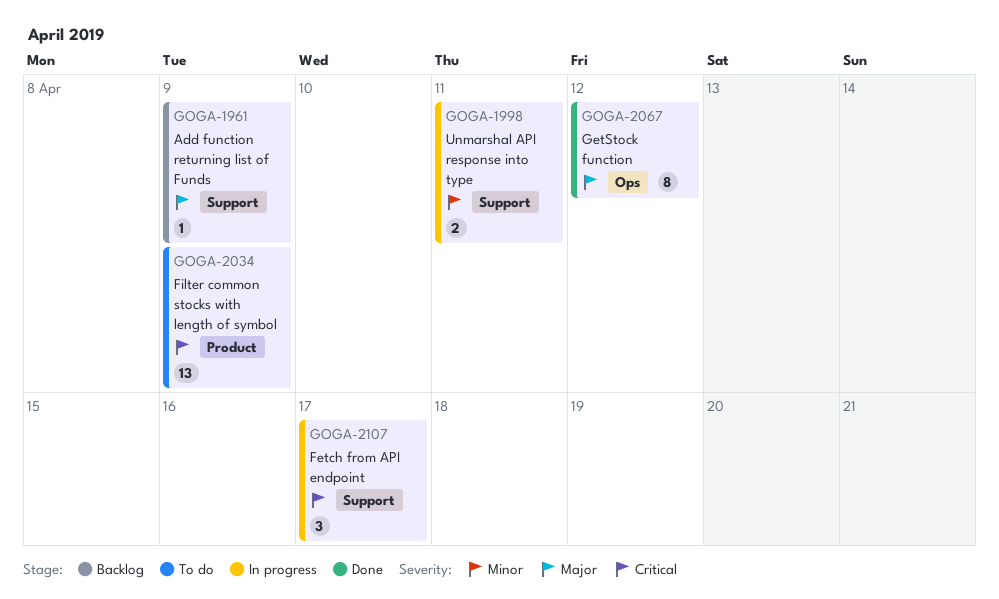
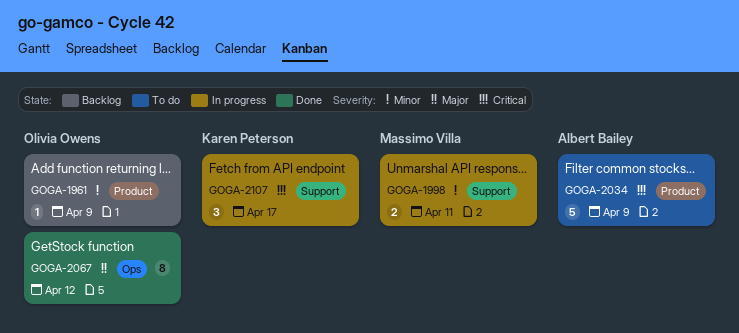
GOGA-1961, priority: Major -> Minor
GOGA-1961, label: Support -> Product
GOGA-2034, estimate: 13 -> 5

